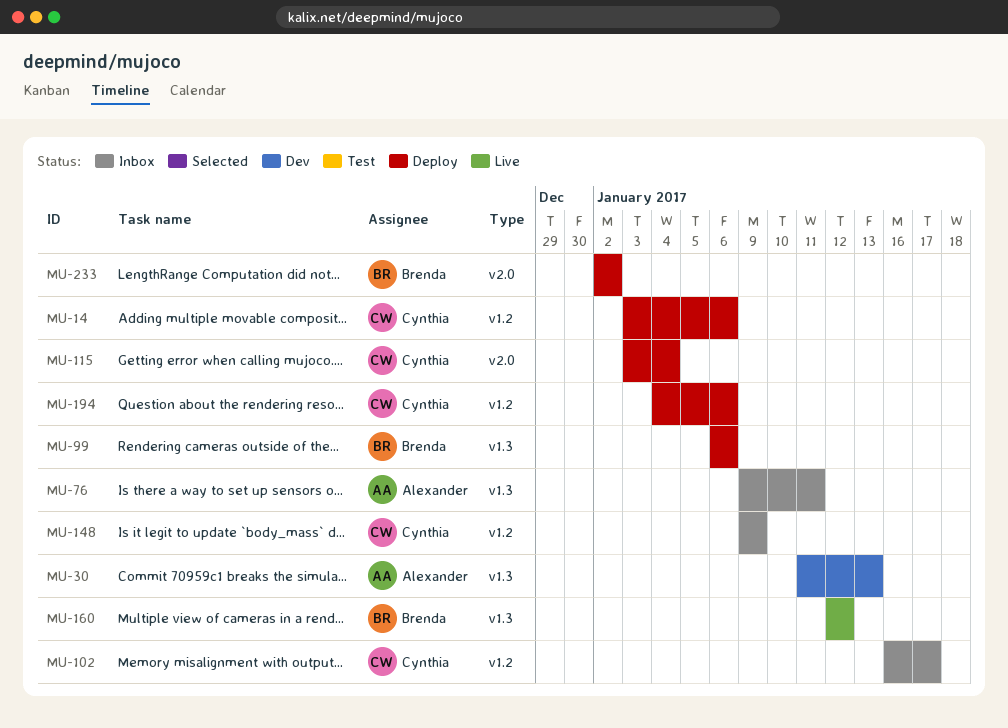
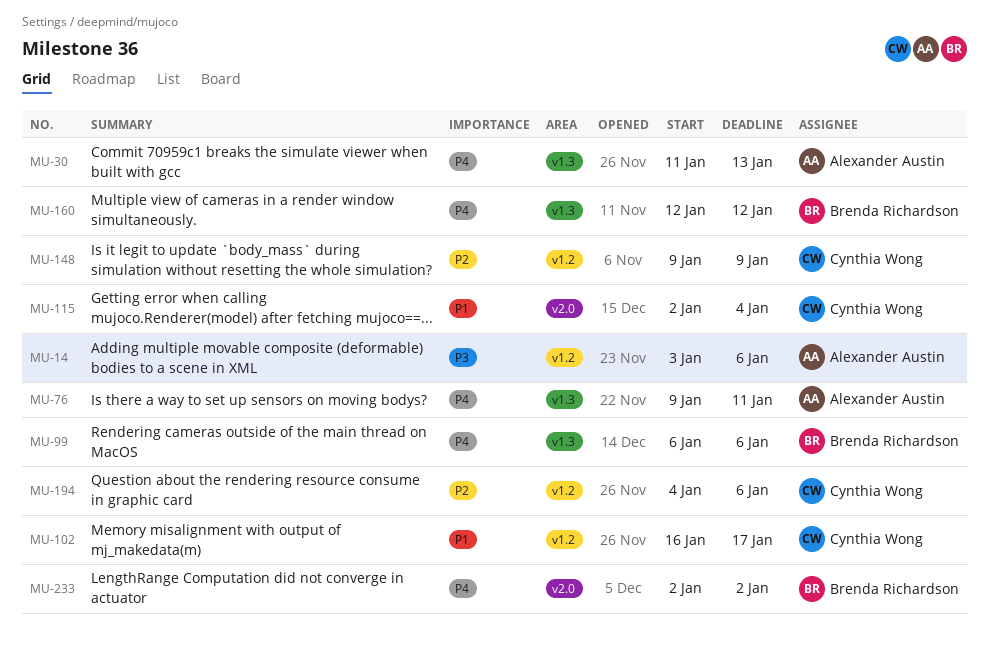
MU-14, owner: Cynthia Wong -> Alexander Austin
MU-115, start: Jan 3 -> Jan 2

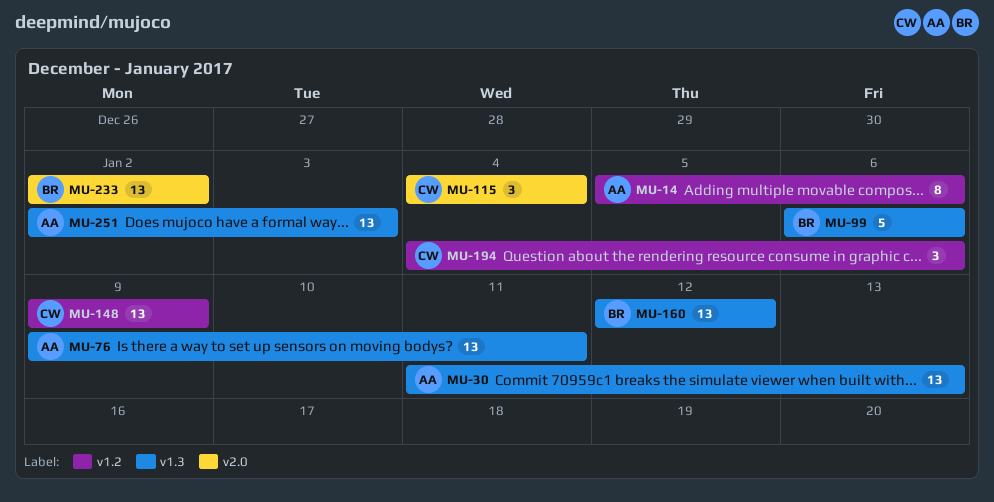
MU-14, start: Jan 3 -> Jan 5
MU-102: present -> none
MU-115, start: Jan 2 -> Jan 4
MU-251: none -> present

